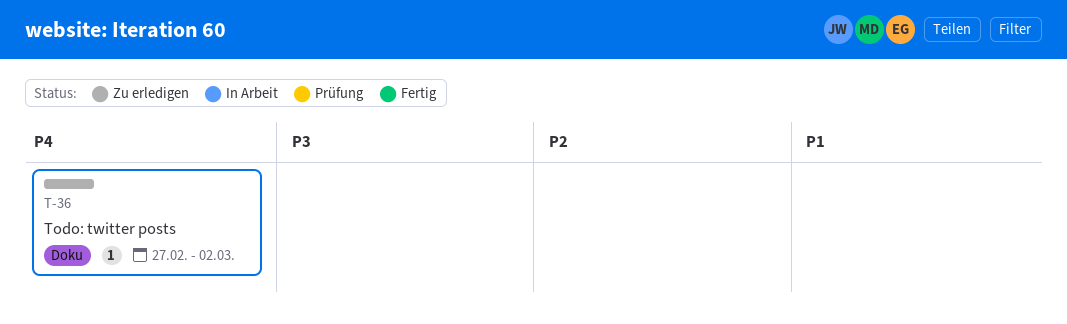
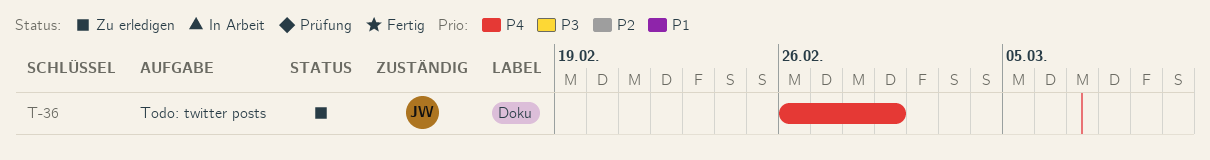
T-36, start: Feb 27 -> Feb 26
T-36, due: Mar 2 -> Mar 1

